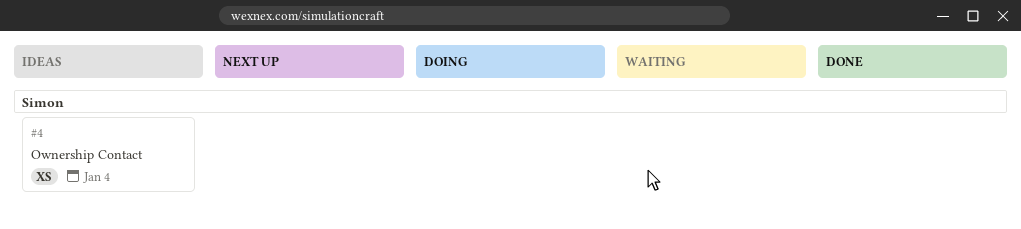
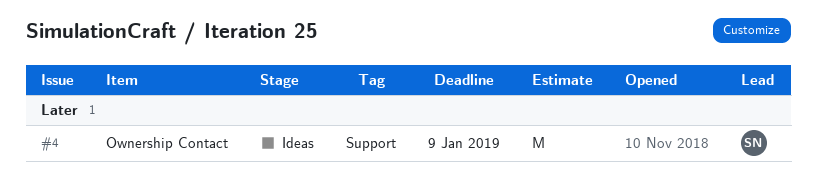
#4, estimate: XS -> M
#4, due: Jan 4 -> Jan 9

